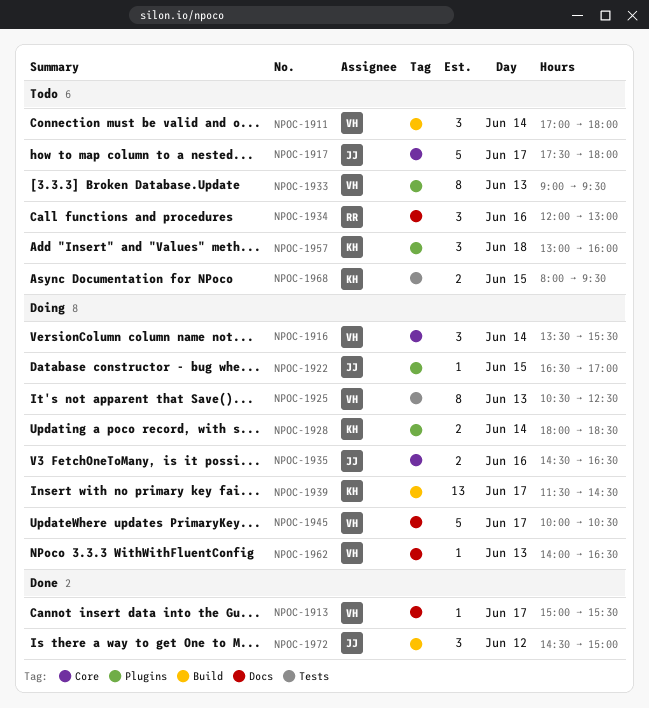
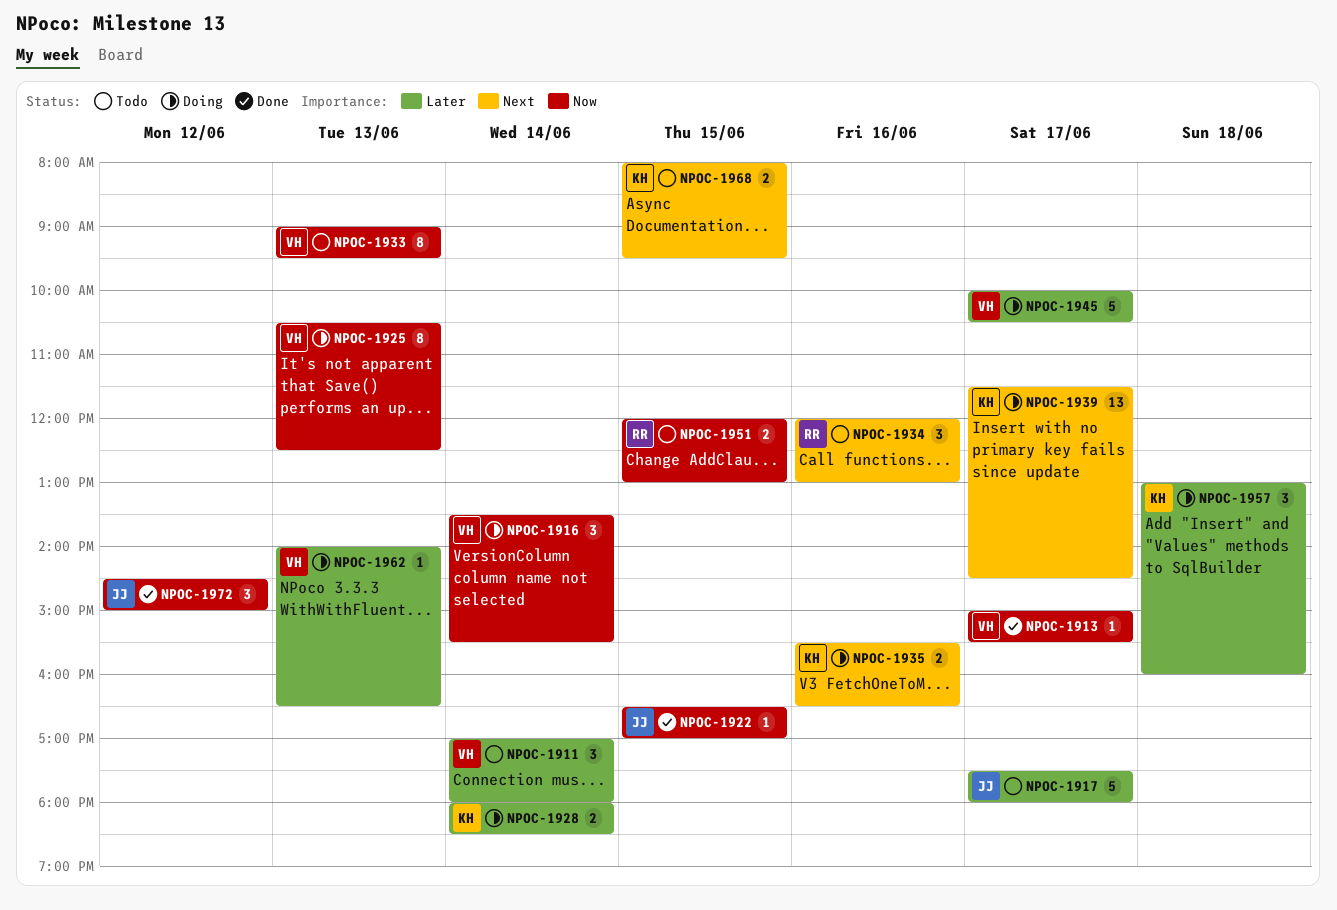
NPOC-1922, status: Doing -> Done
NPOC-1935, owner: JJ -> KH
NPOC-1935, begins: 14:30 -> 15:30
NPOC-1951: none -> present
NPOC-1957, status: Todo -> Doing

